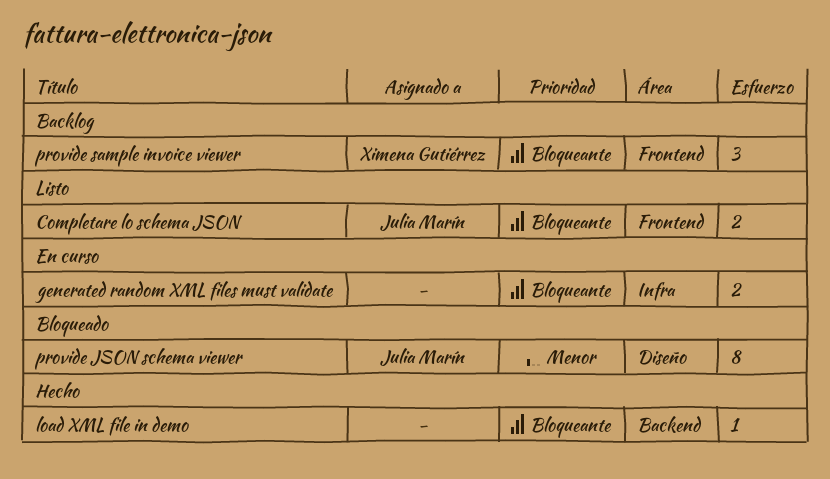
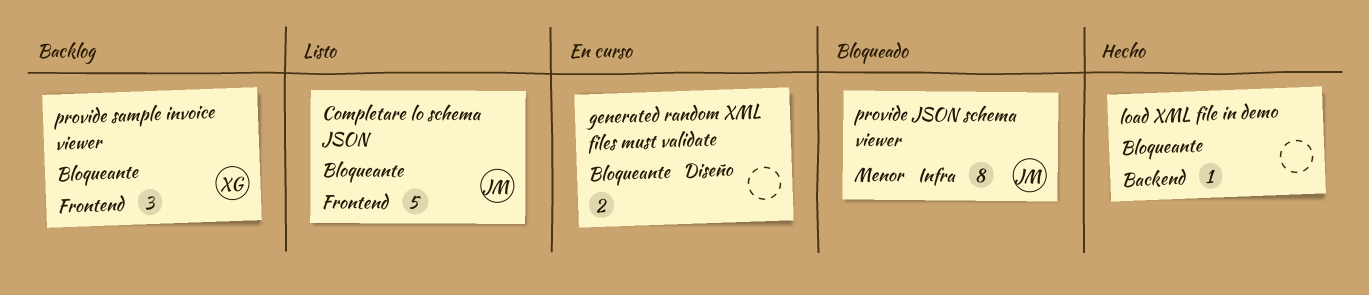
Completare lo schema JSON, estimate: 2 -> 5
generated random XML files must validate, label: Infra -> Diseño
provide JSON schema viewer, label: Diseño -> Infra

